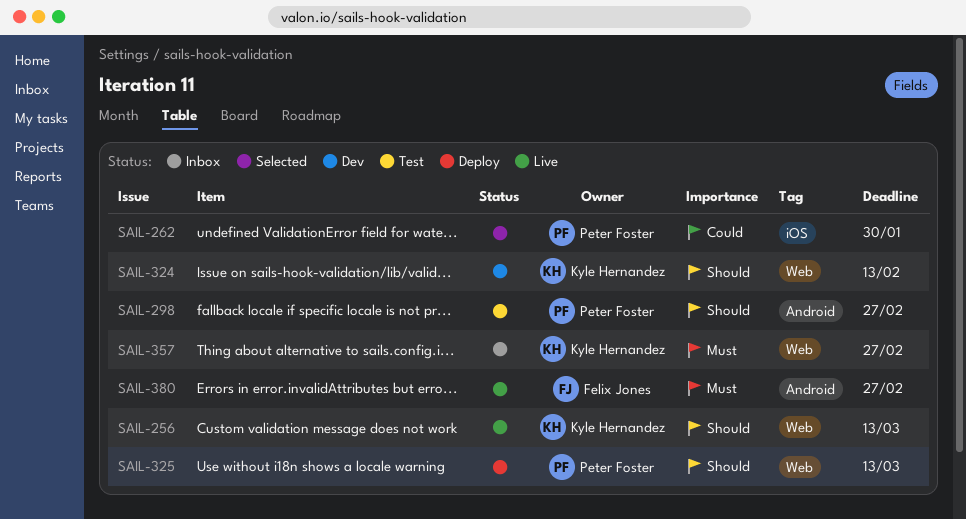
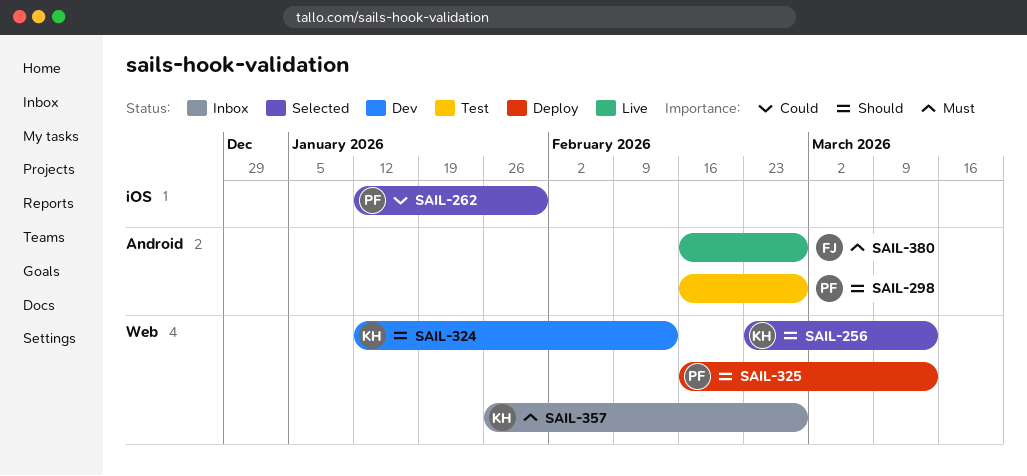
SAIL-256, status: Live -> Selected

